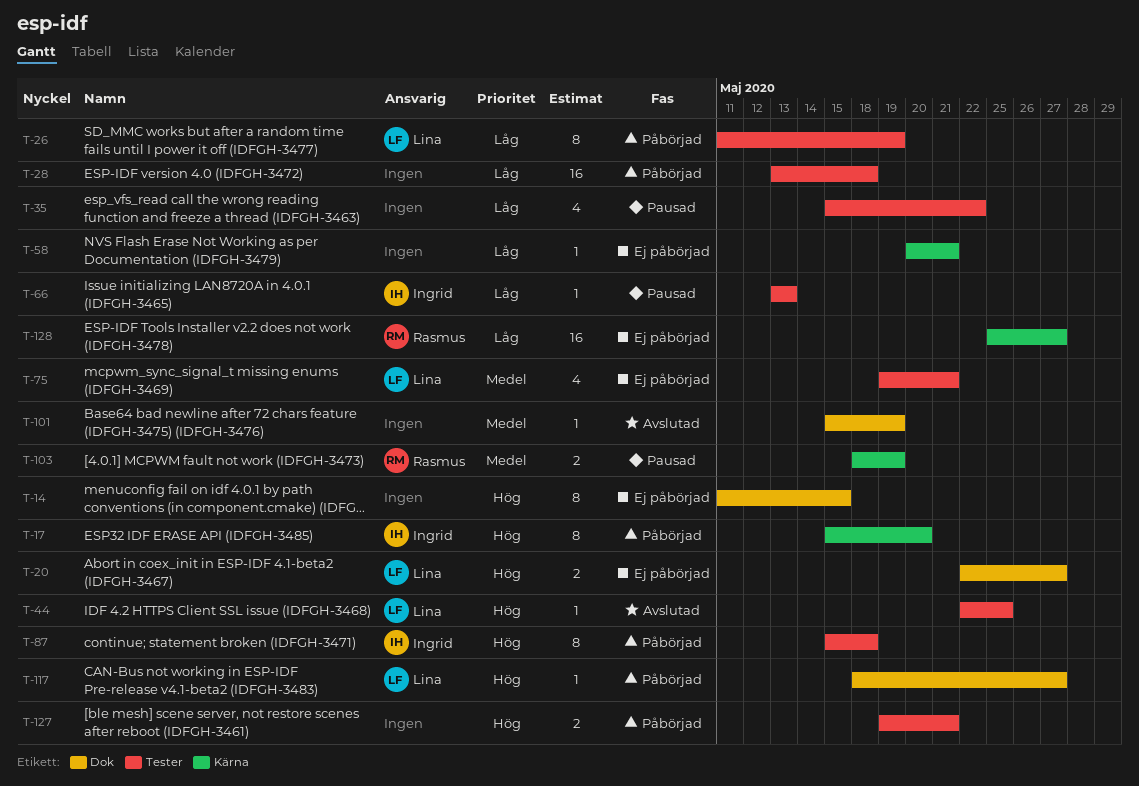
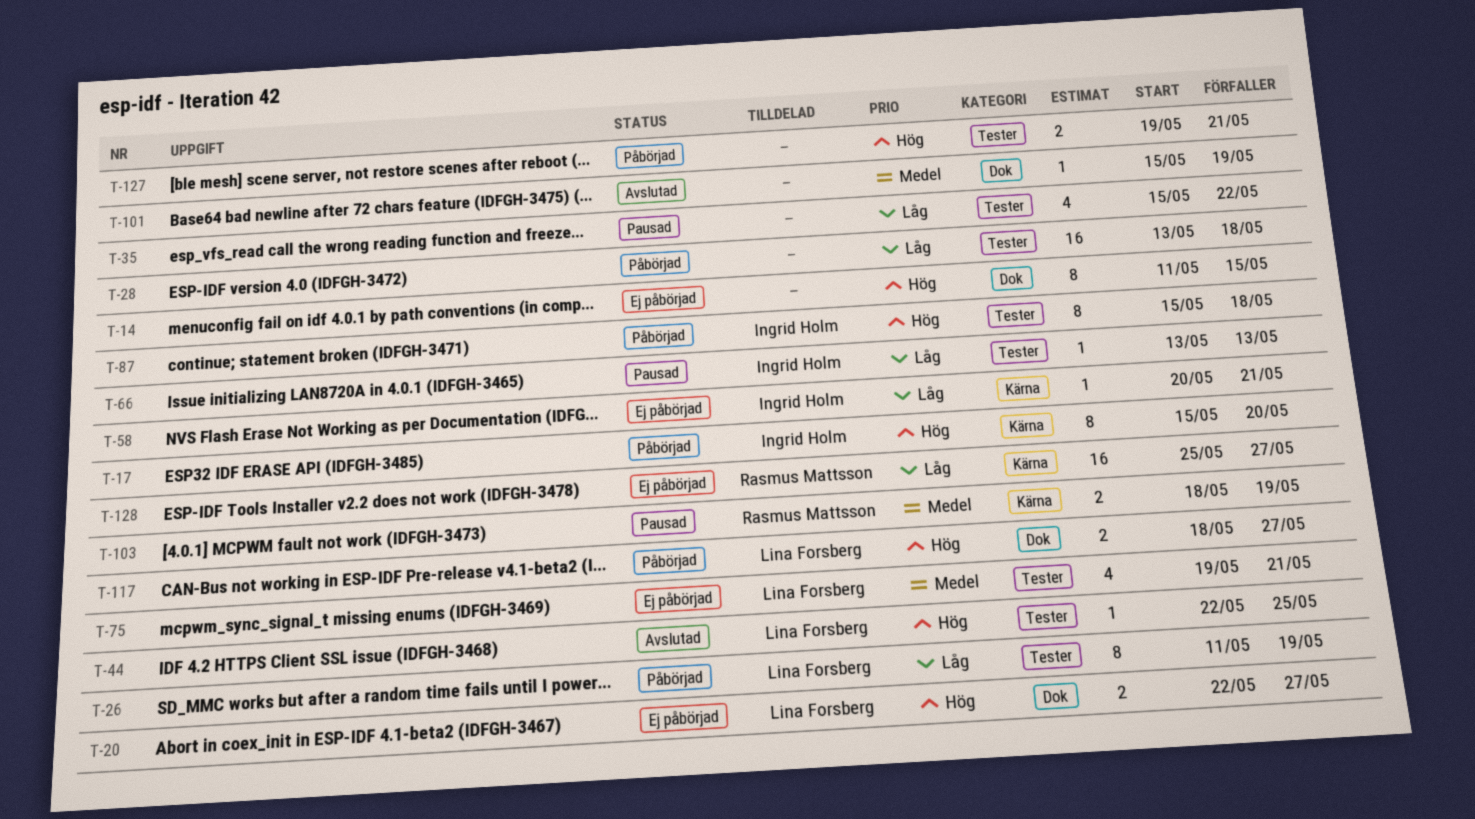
T-58, owner: none -> Ingrid Holm
T-117, estimate: 1 -> 2

